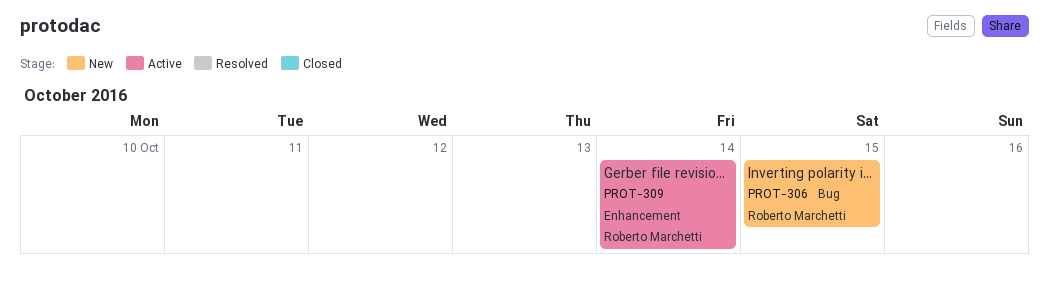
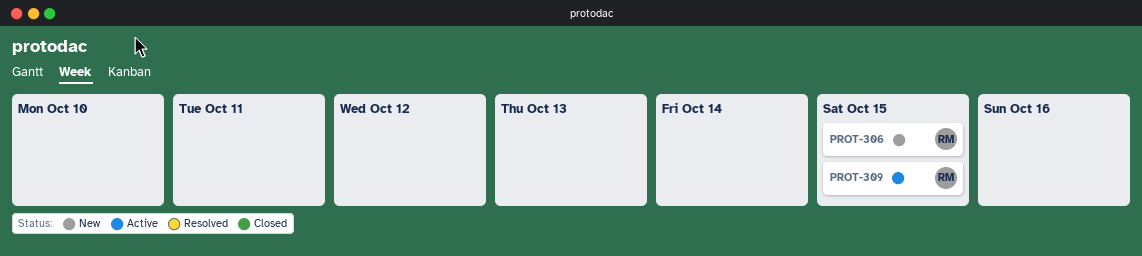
PROT-309, due: Oct 14 -> Oct 15

